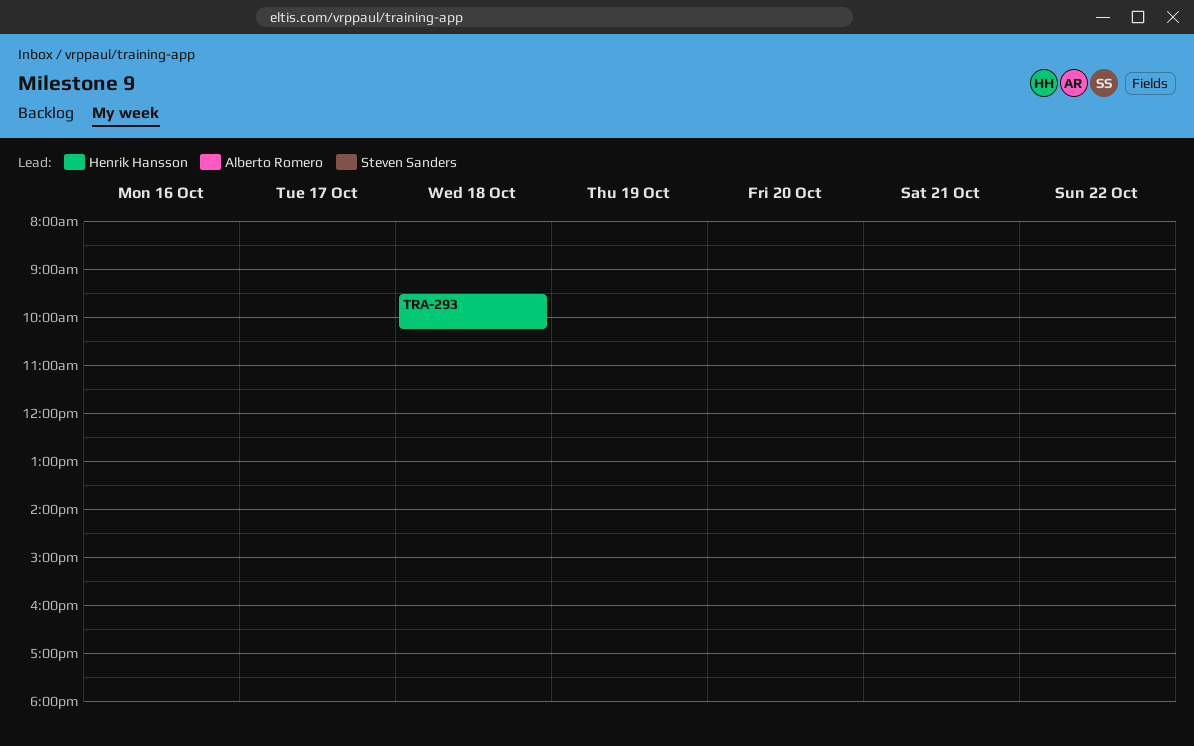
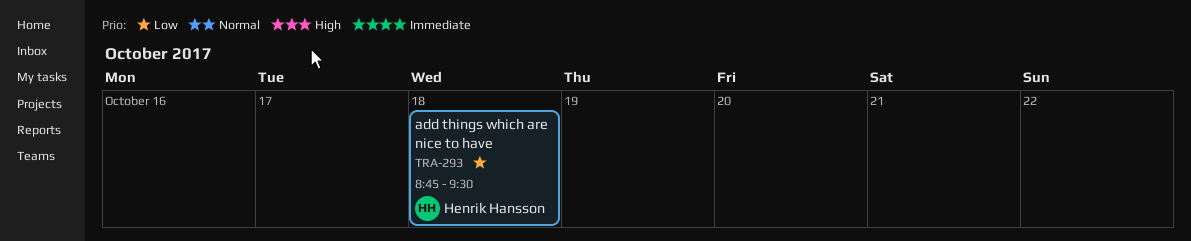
TRA-293, begins: 09:30 -> 08:45
TRA-293, ends: 10:15 -> 09:30

